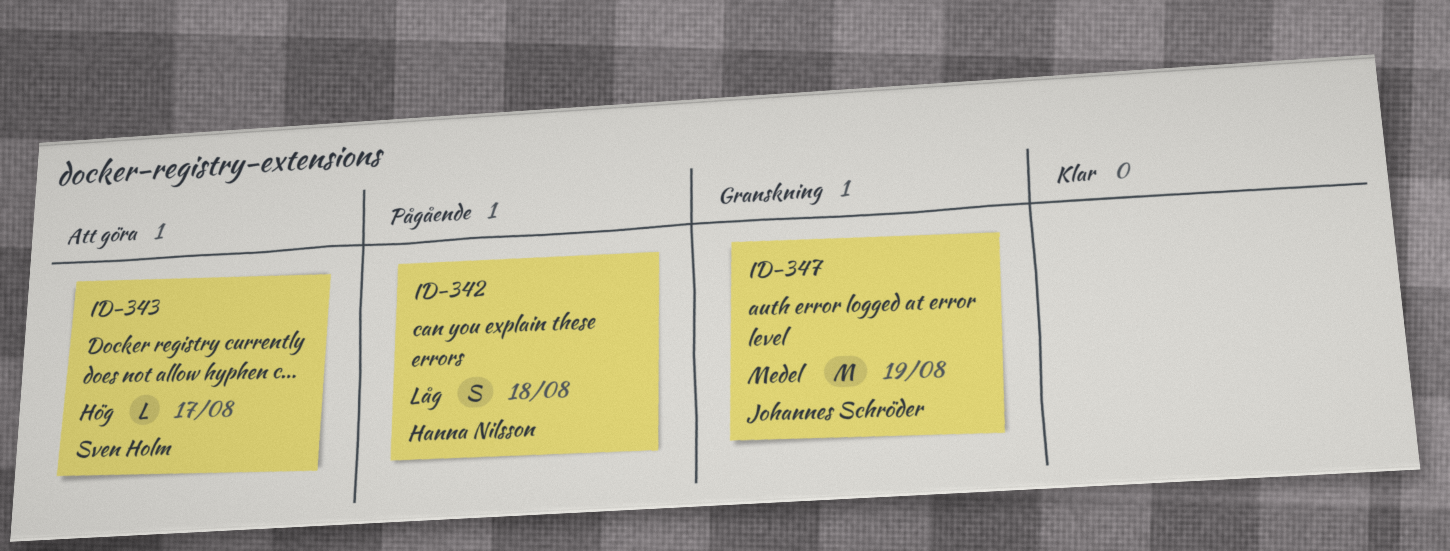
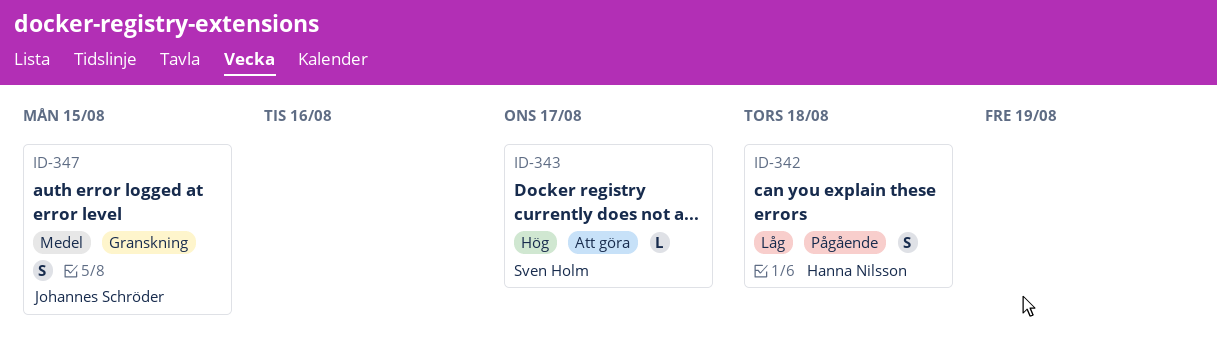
ID-347, estimate: M -> S
ID-347, due: Aug 19 -> Aug 15

